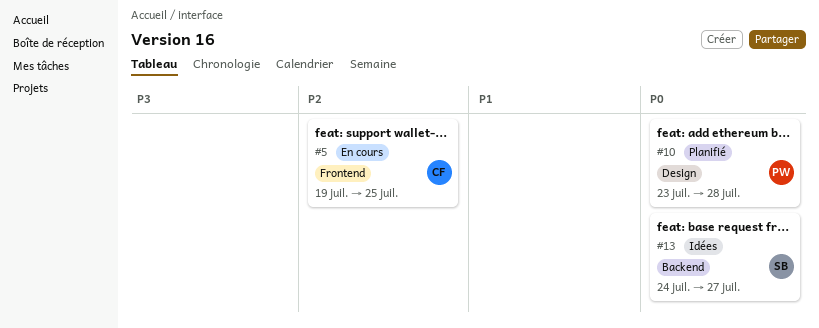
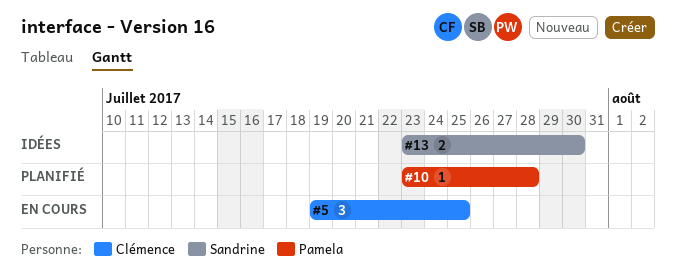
#13, start: Jul 24 -> Jul 23
#13, due: Jul 27 -> Jul 30

